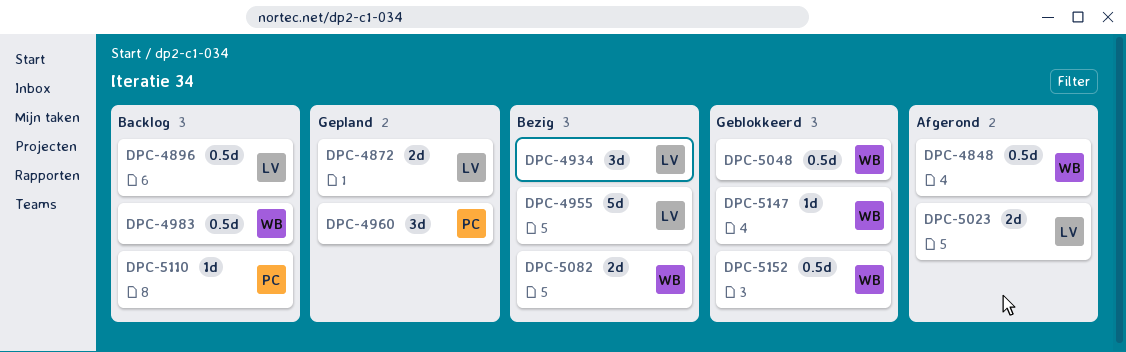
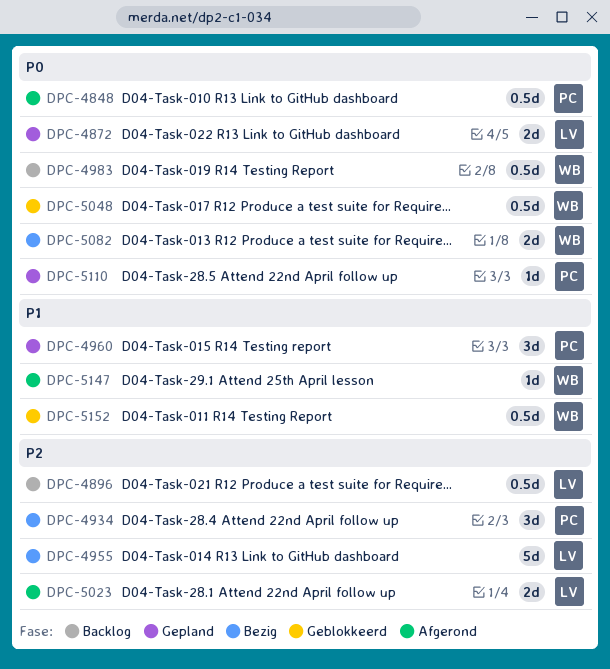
DPC-4848, owner: WB -> PC
DPC-4934, owner: LV -> PC
DPC-5110, status: Backlog -> Gepland
DPC-5147, status: Geblokkeerd -> Afgerond

